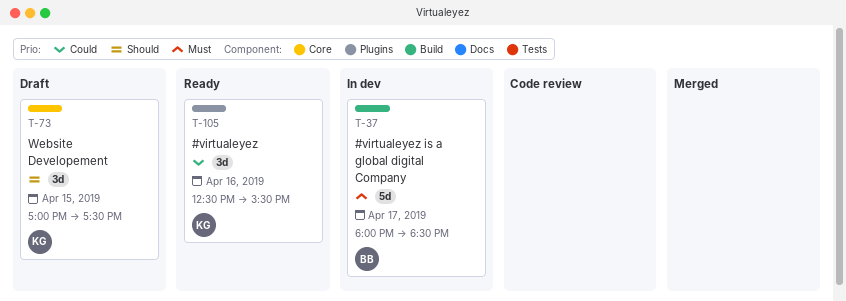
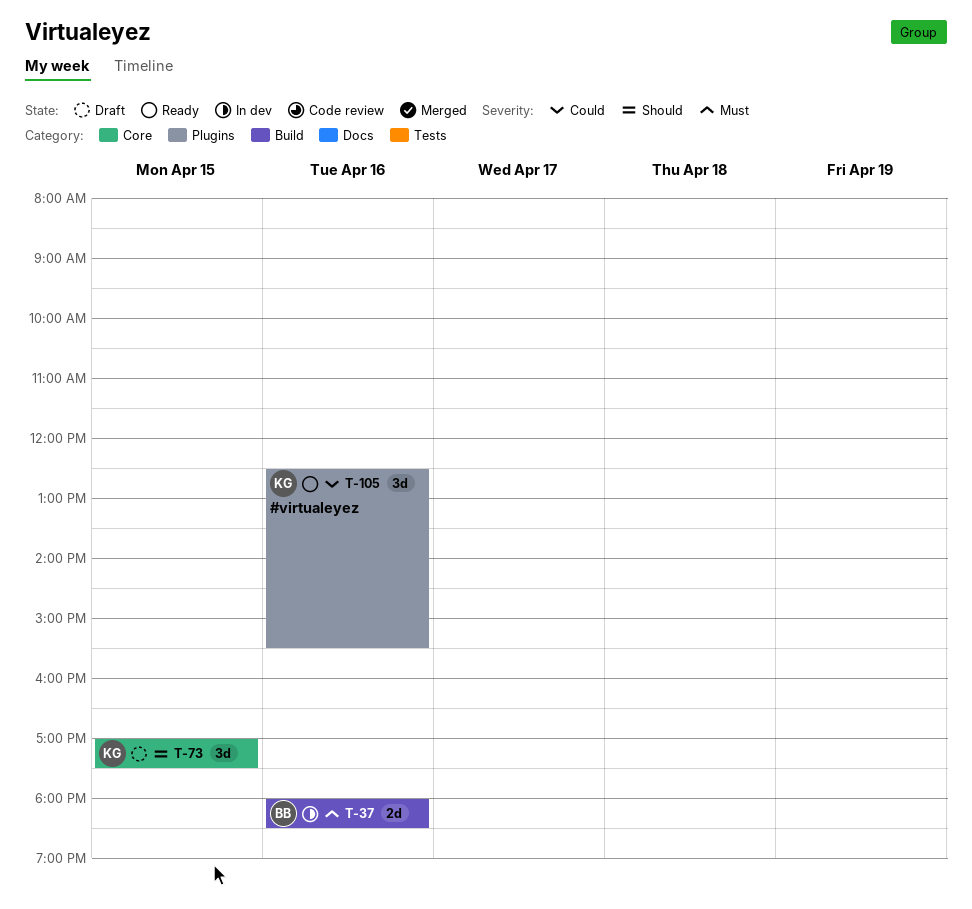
T-37, estimate: 5d -> 2d
T-37, day: Apr 17 -> Apr 16

